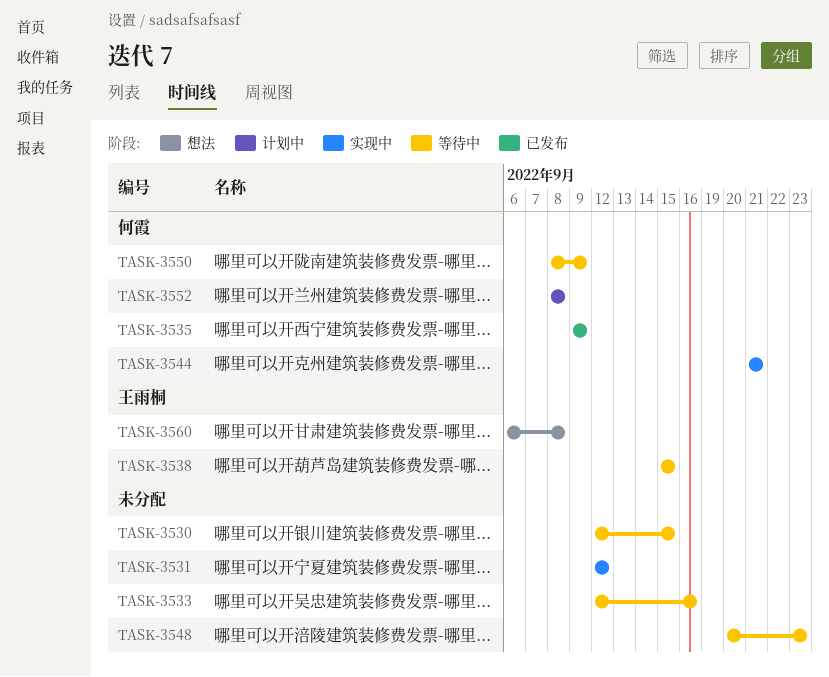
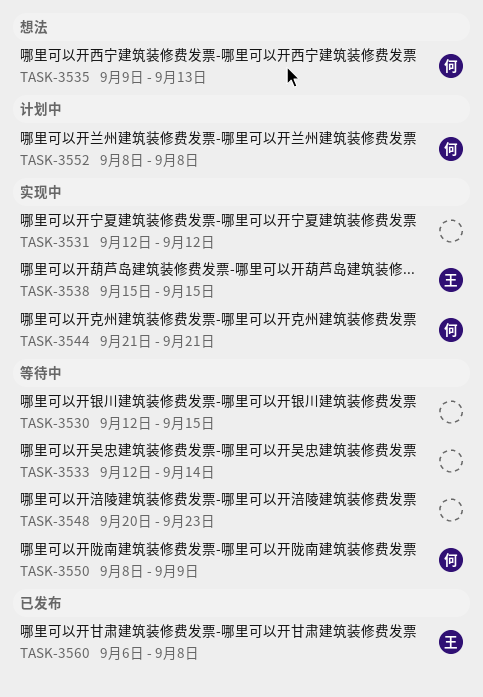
TASK-3533, due: Sep 16 -> Sep 14
TASK-3535, status: 已发布 -> 想法
TASK-3535, due: Sep 9 -> Sep 13
TASK-3538, status: 等待中 -> 实现中
TASK-3560, status: 想法 -> 已发布

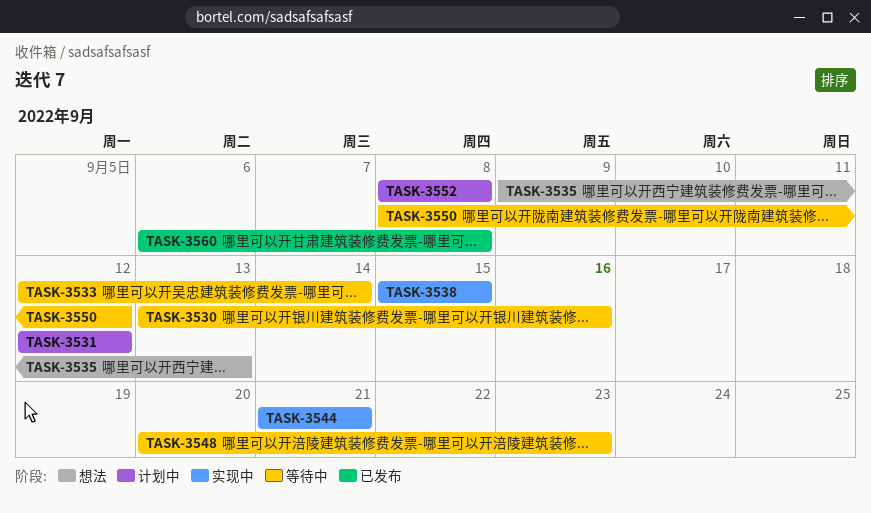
TASK-3530, start: Sep 12 -> Sep 13
TASK-3530, due: Sep 15 -> Sep 16
TASK-3531, status: 实现中 -> 计划中
TASK-3550, due: Sep 9 -> Sep 12

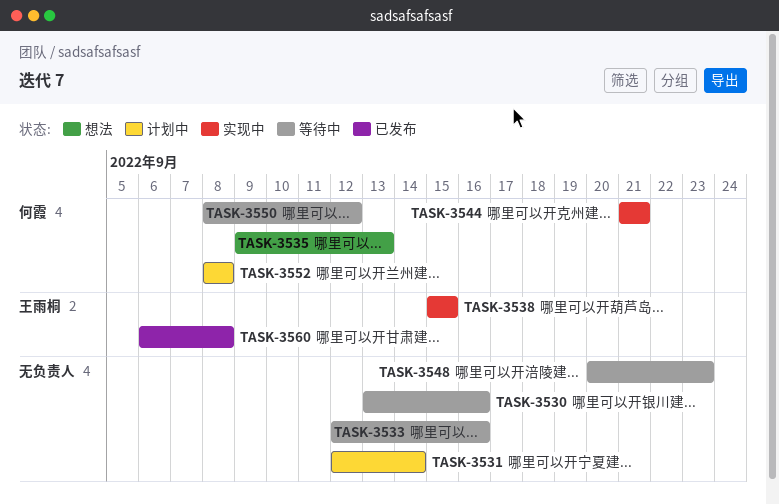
TASK-3531, due: Sep 12 -> Sep 14
TASK-3533, due: Sep 14 -> Sep 16

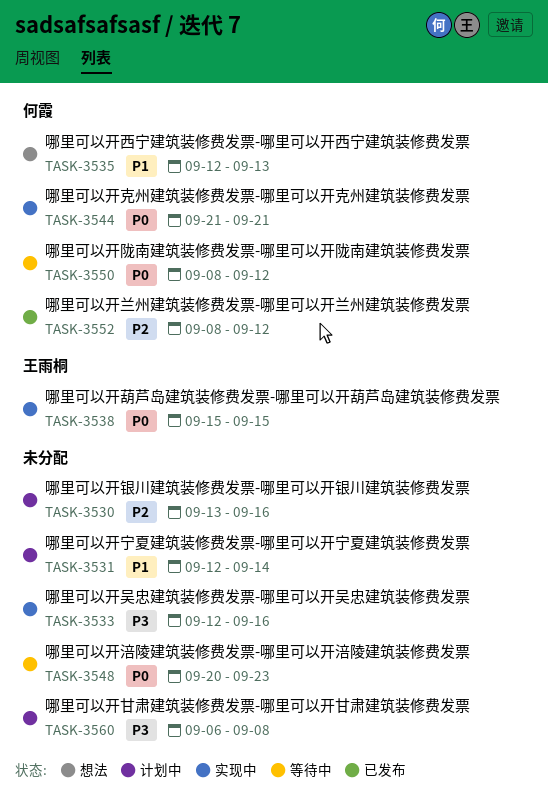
TASK-3530, status: 等待中 -> 计划中
TASK-3533, status: 等待中 -> 实现中
TASK-3535, start: Sep 9 -> Sep 12
TASK-3552, status: 计划中 -> 已发布
TASK-3552, due: Sep 8 -> Sep 12
TASK-3560, status: 已发布 -> 计划中
TASK-3560, owner: 王雨桐 -> none

